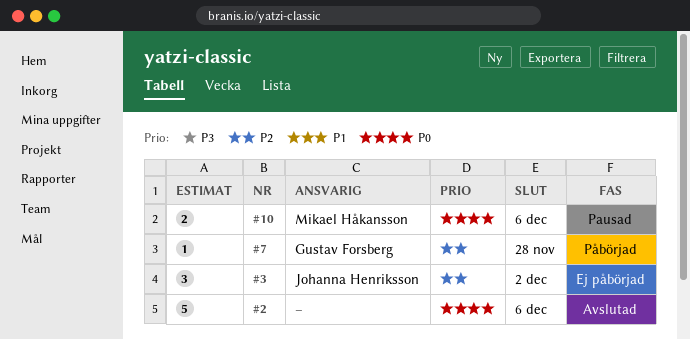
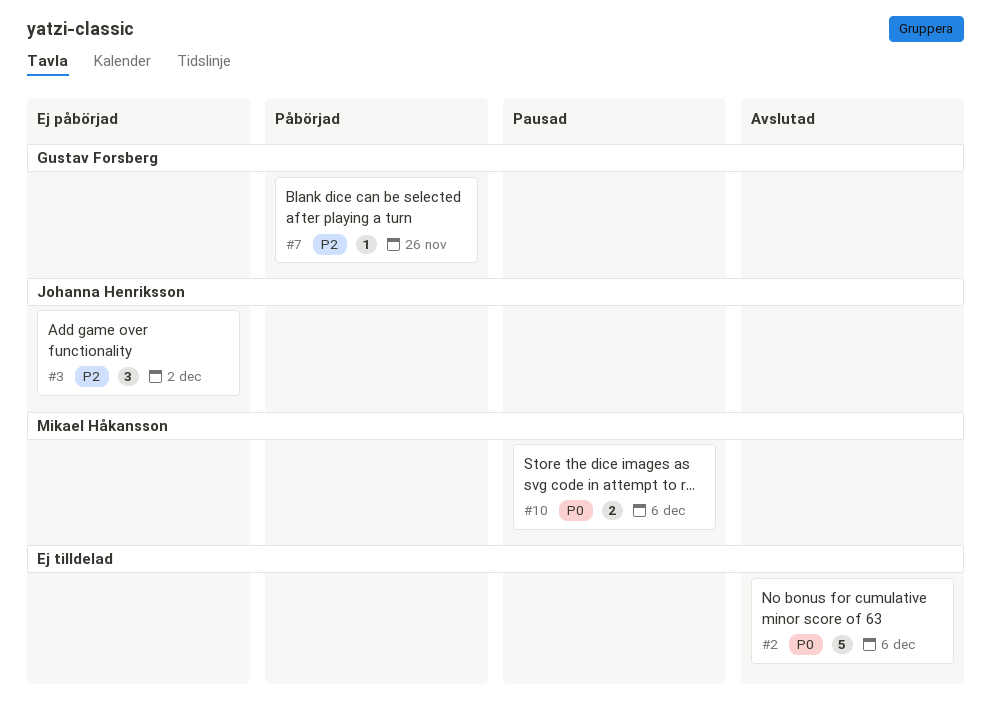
#7, due: Nov 28 -> Nov 26

